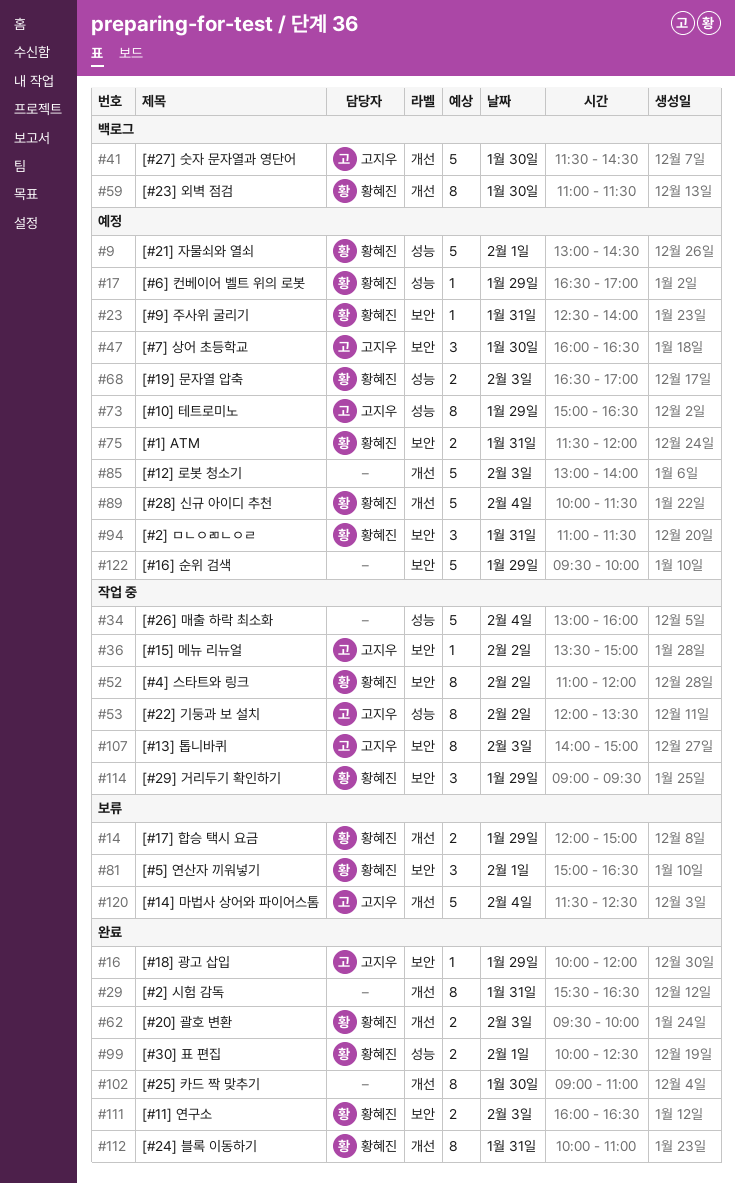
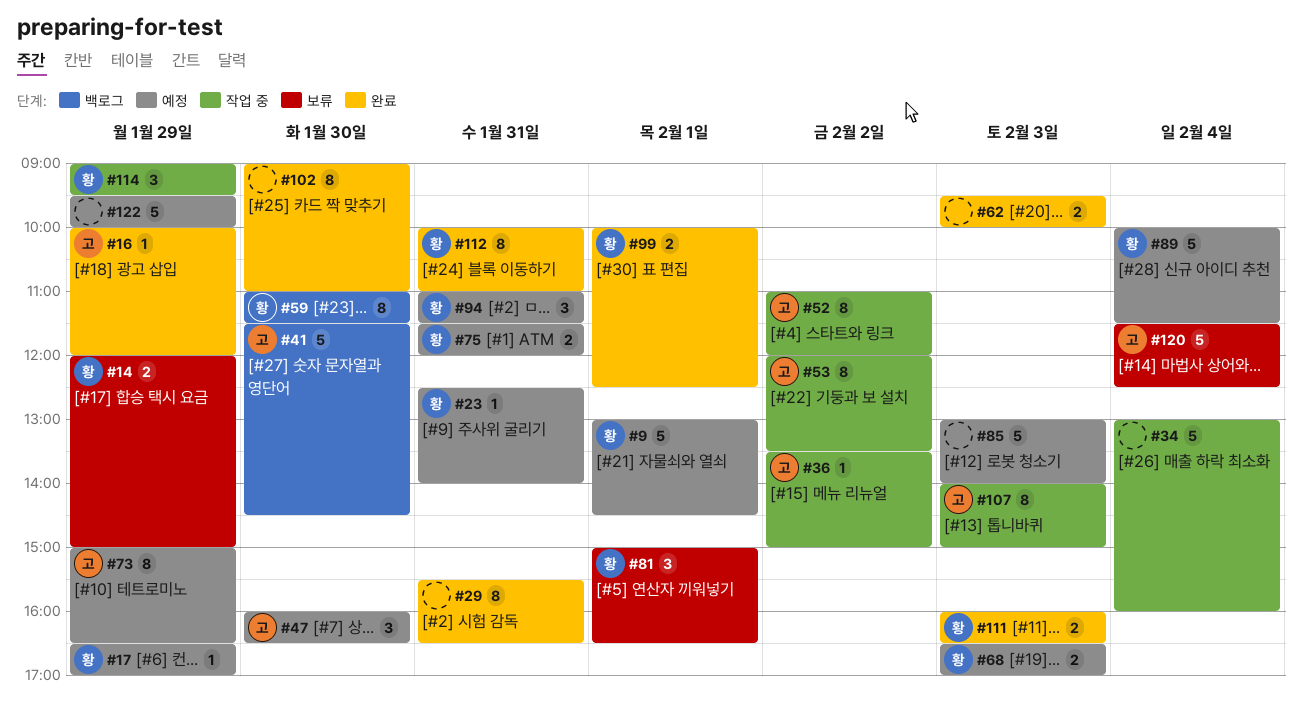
#52, owner: 황혜진 -> 고지우
#62, owner: 황혜진 -> none

